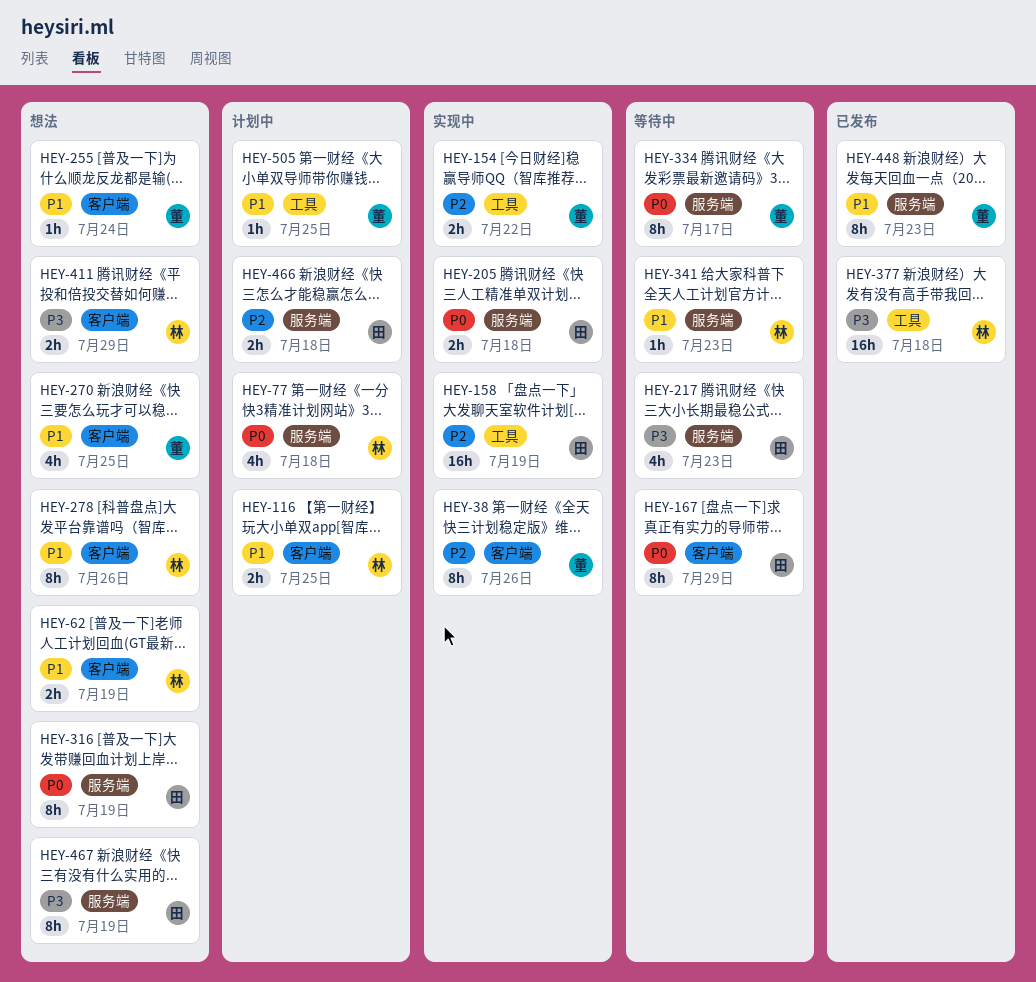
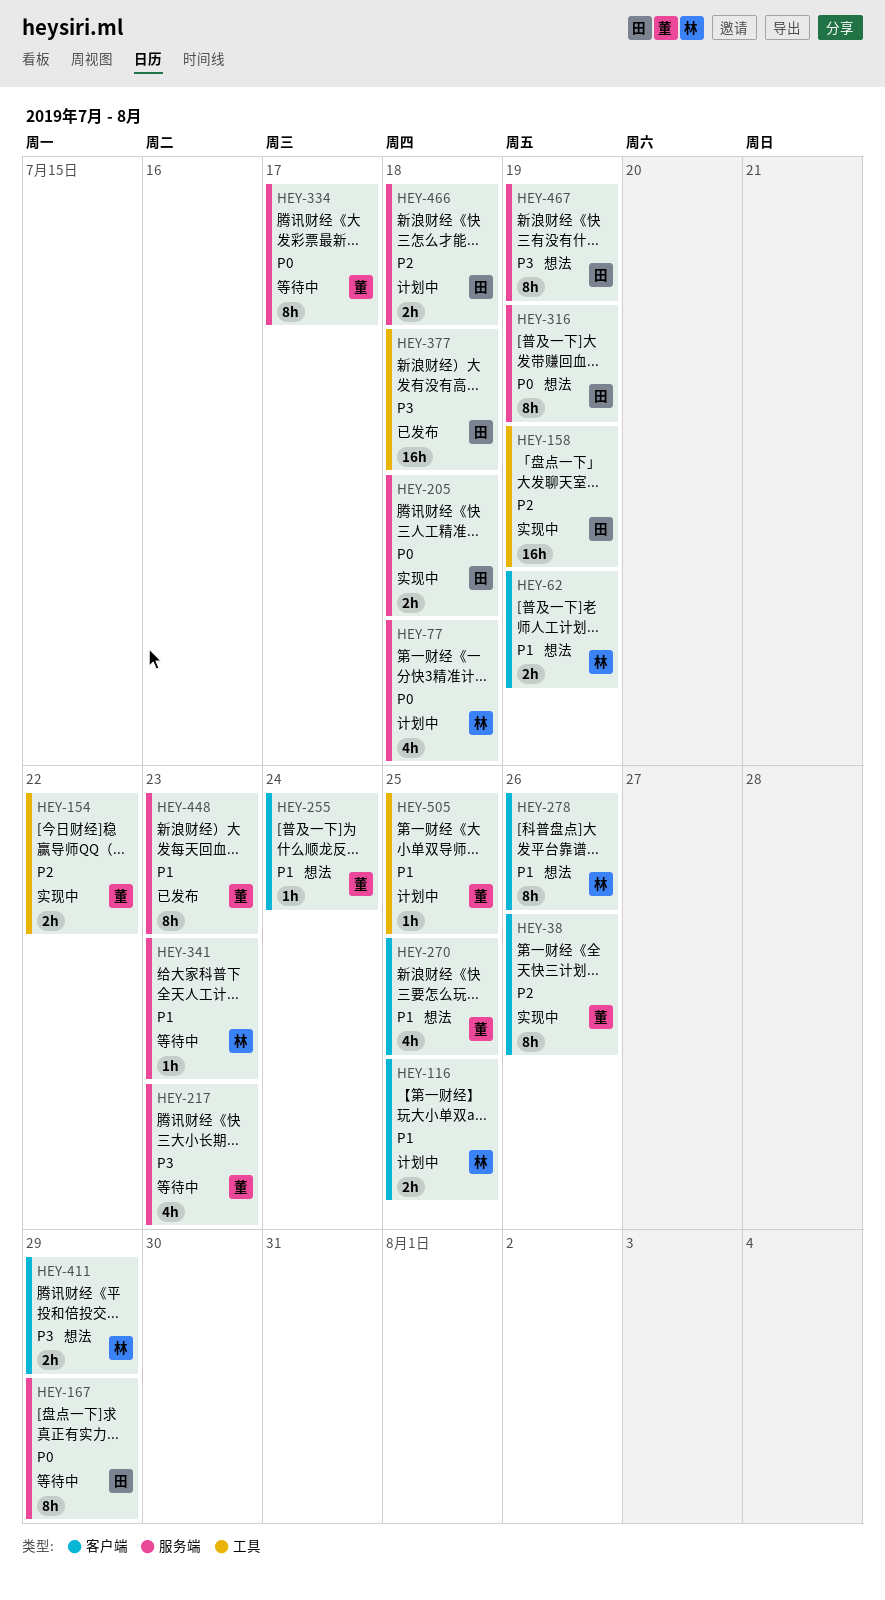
HEY-167, label: 客户端 -> 服务端
HEY-217, owner: 田 -> 董
HEY-377, owner: 林 -> 田

